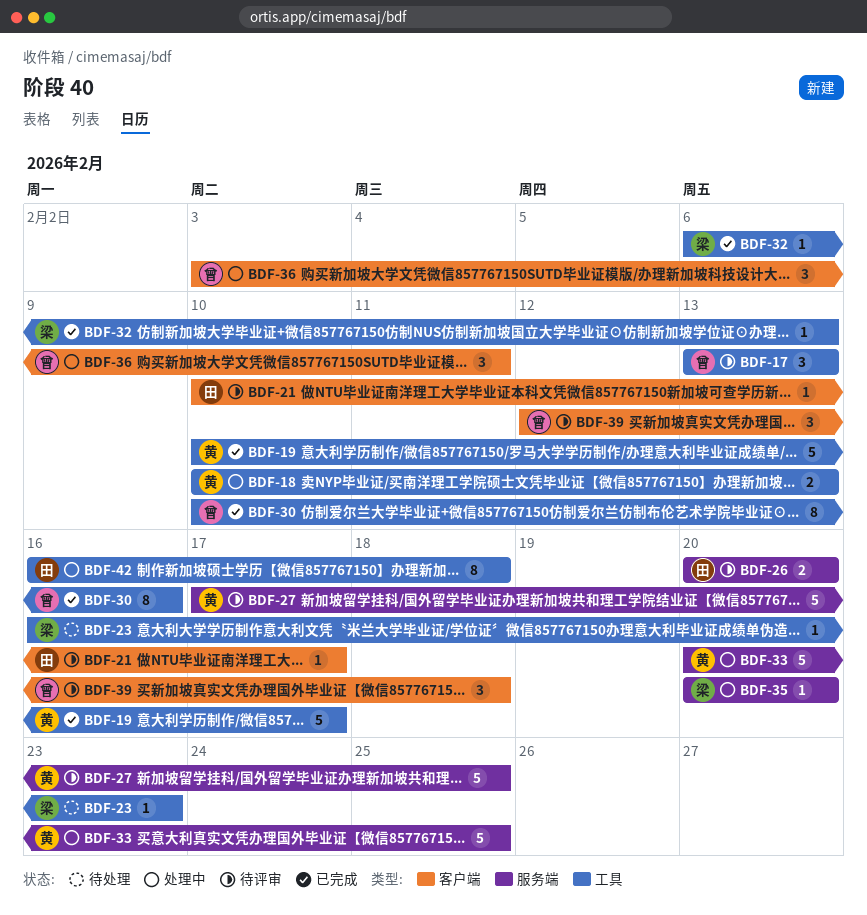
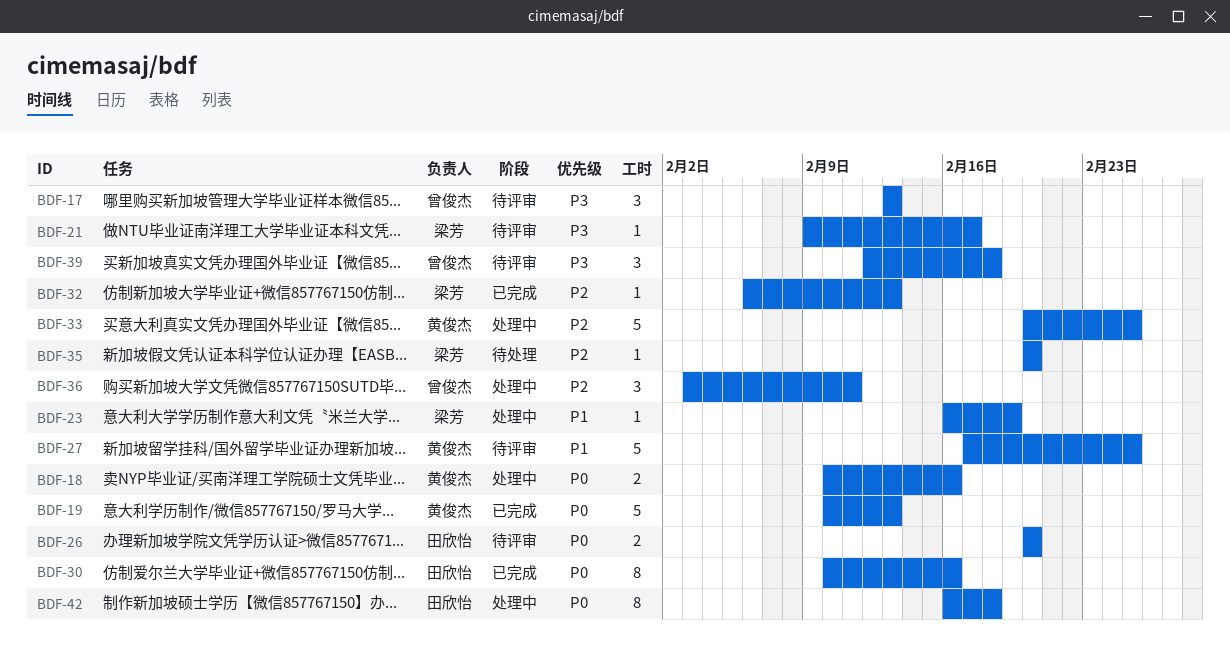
BDF-18, due: Feb 13 -> Feb 16
BDF-19, due: Feb 17 -> Feb 13
BDF-21, owner: 田欣怡 -> 梁芳
BDF-21, start: Feb 10 -> Feb 9
BDF-23, status: 待处理 -> 处理中
BDF-23, due: Feb 23 -> Feb 19
BDF-30, owner: 曾俊杰 -> 田欣怡
BDF-35, status: 处理中 -> 待处理

